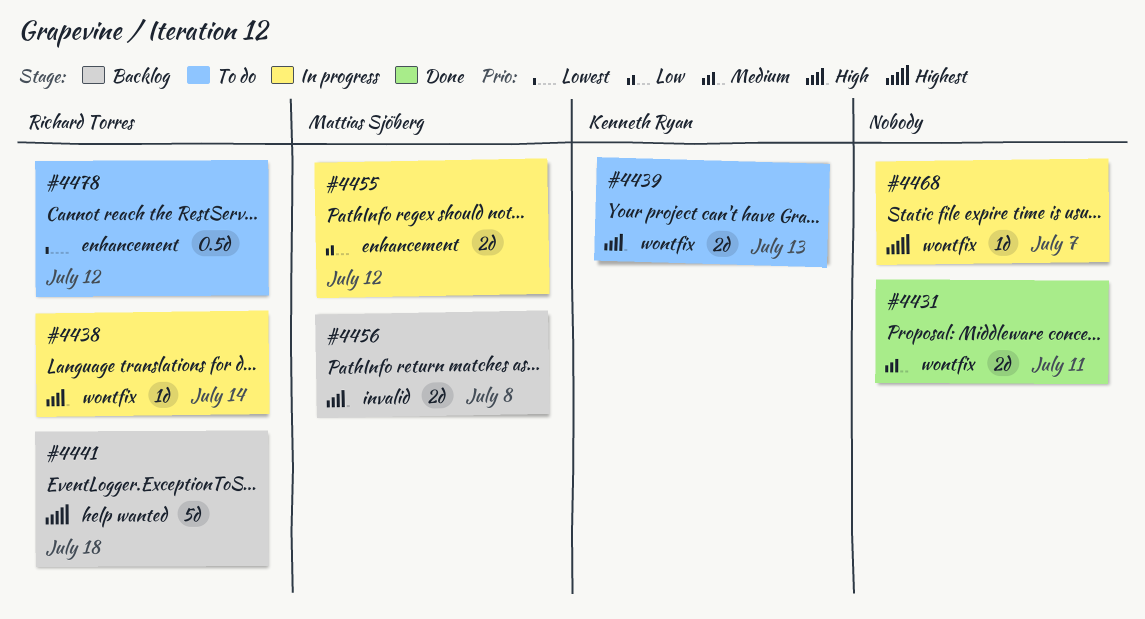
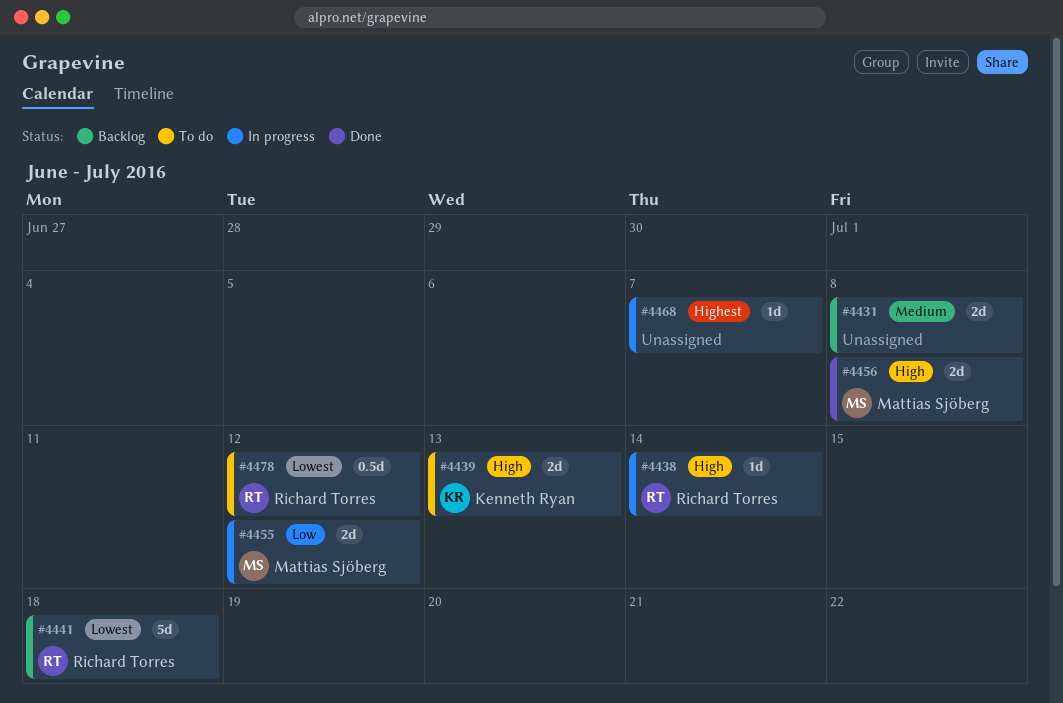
#4431, status: Done -> Backlog
#4431, due: Jul 11 -> Jul 8
#4441, priority: Highest -> Lowest
#4456, status: Backlog -> Done

